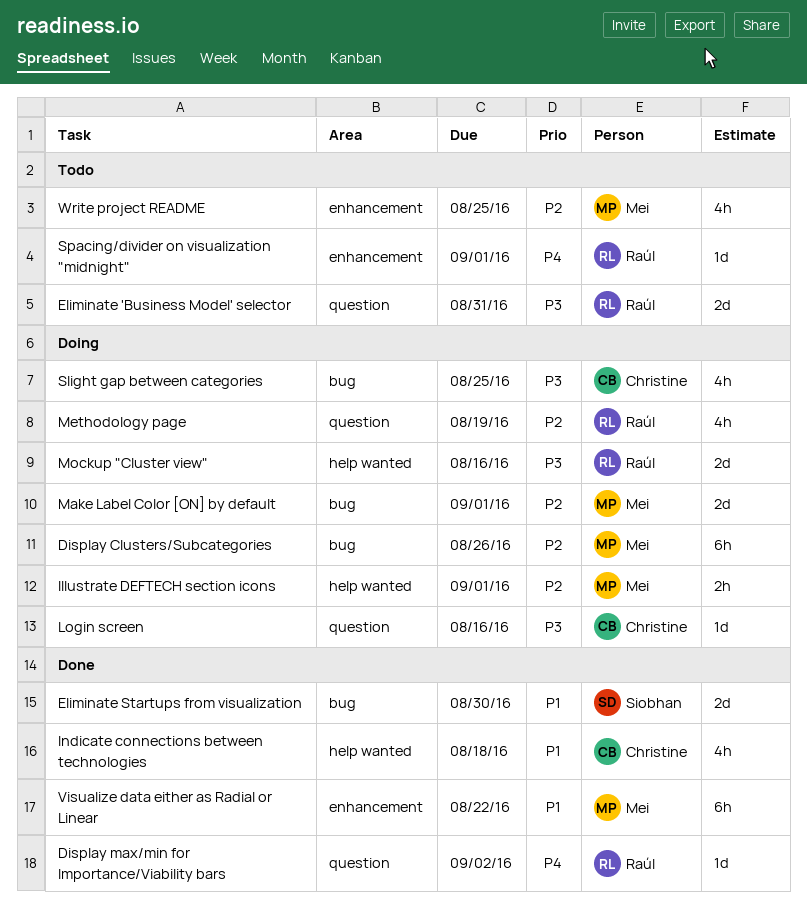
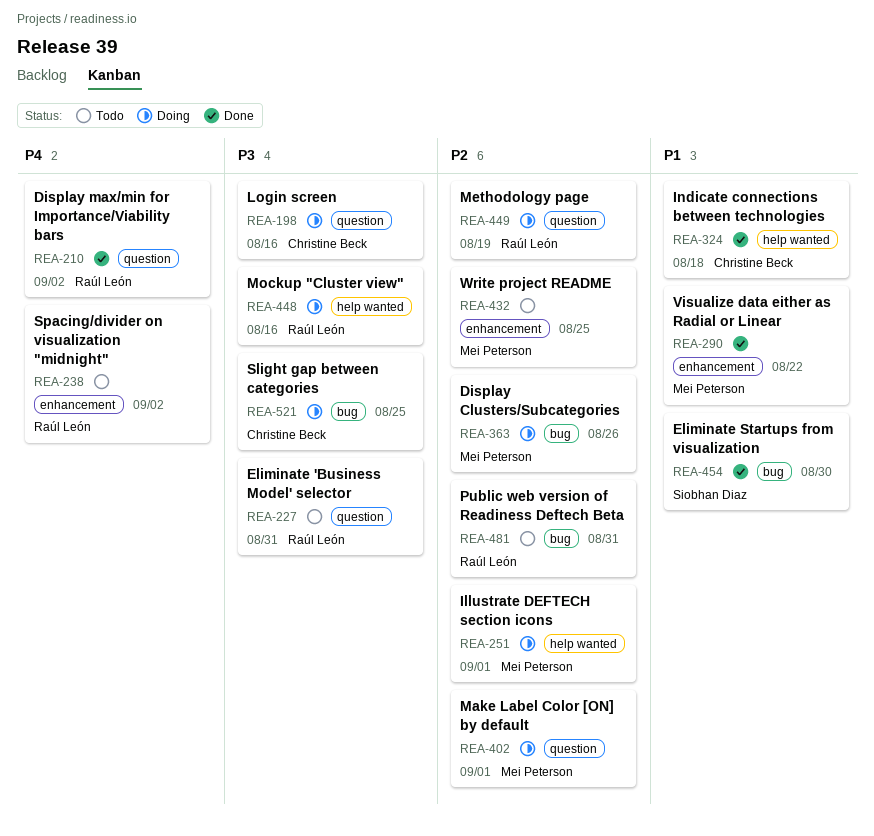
Make Label Color [ON] by default, label: bug -> question
Public web version of Readiness Deftech Beta: none -> present
Spacing/divider on visualization "midnight", due: Sep 1 -> Sep 2

